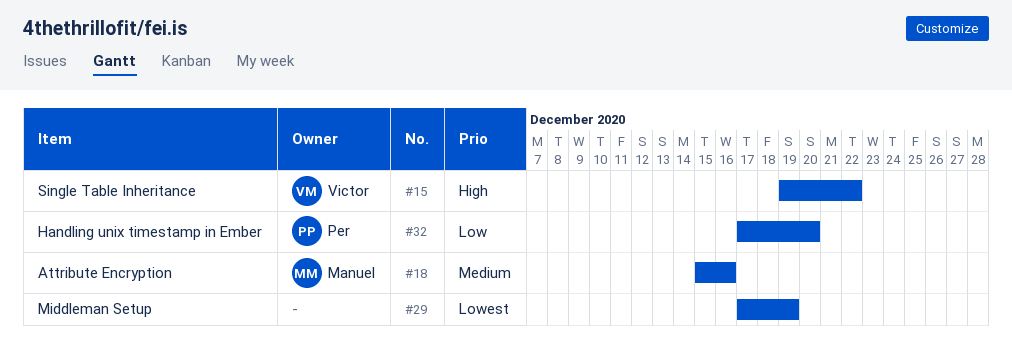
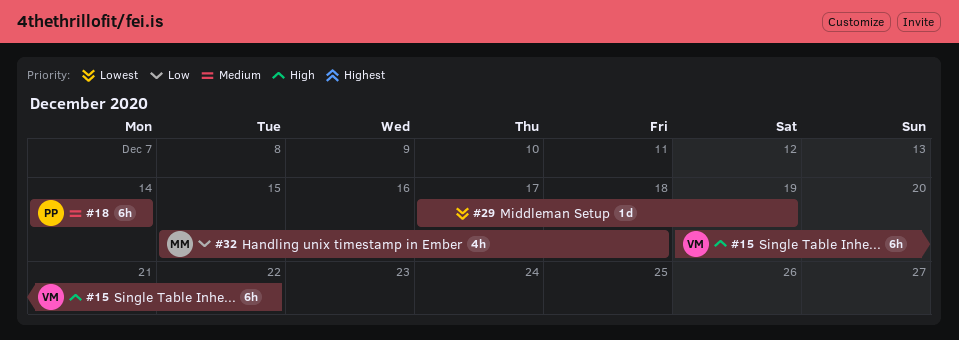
#18, owner: Manuel -> Per
#18, start: Dec 15 -> Dec 14
#18, due: Dec 16 -> Dec 14
#32, owner: Per -> Manuel
#32, start: Dec 17 -> Dec 15
#32, due: Dec 20 -> Dec 18

